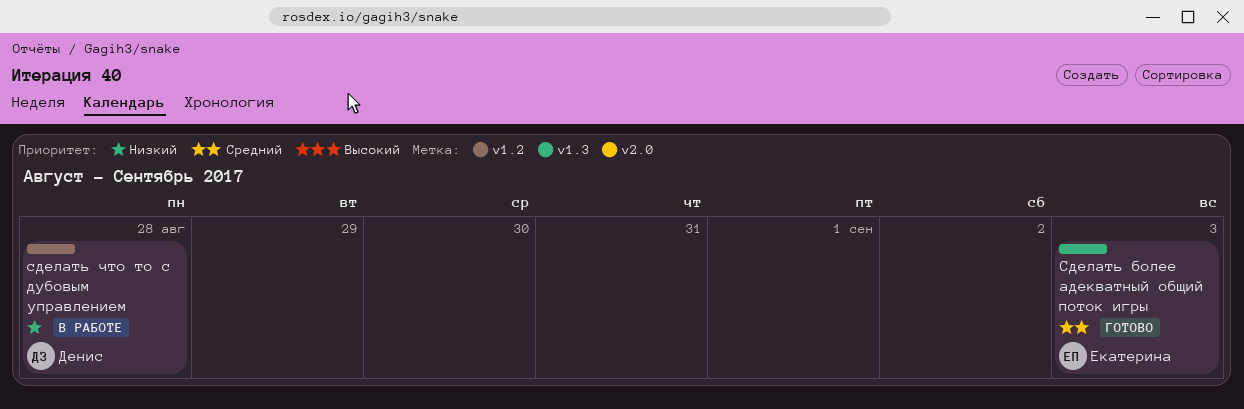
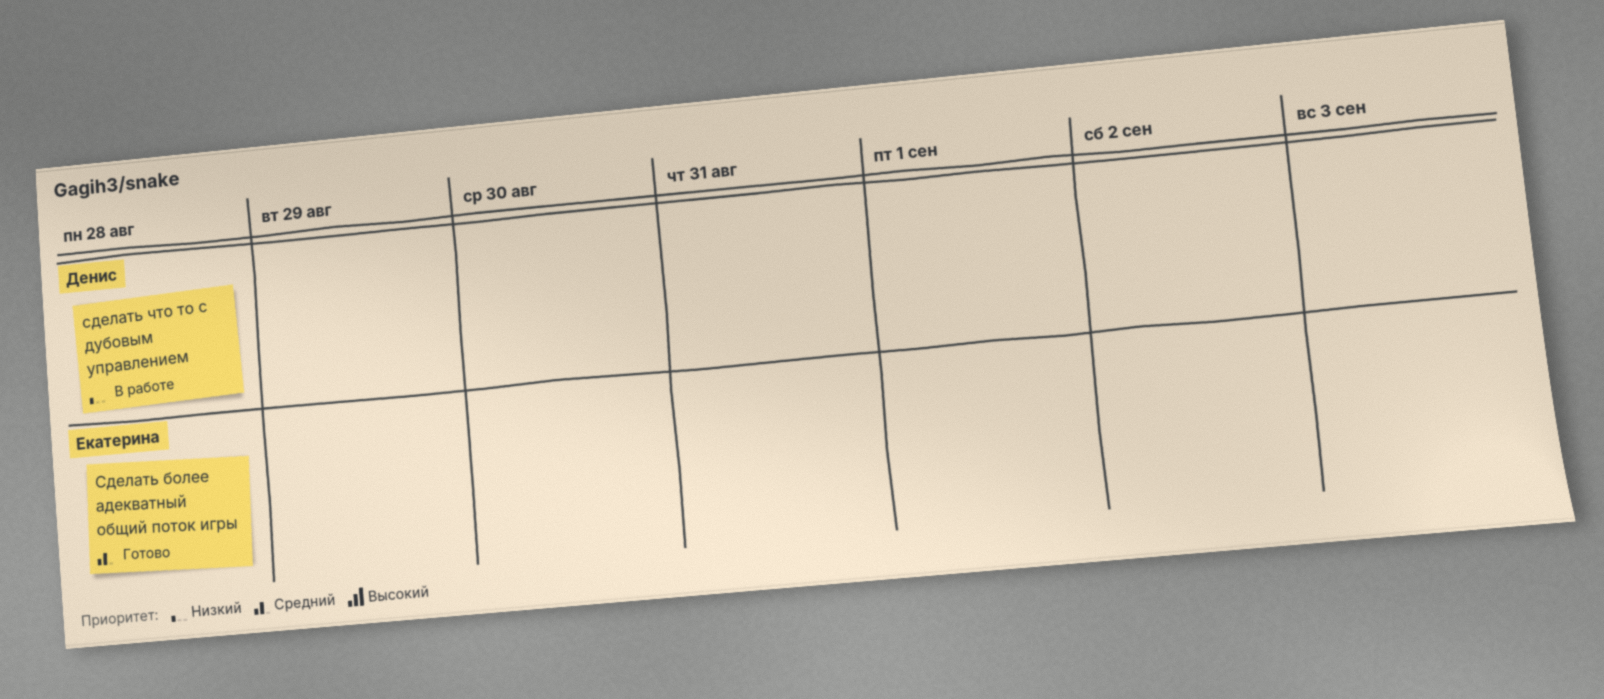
Сделать более адекватный общий поток игры, due: Sep 3 -> Aug 28

